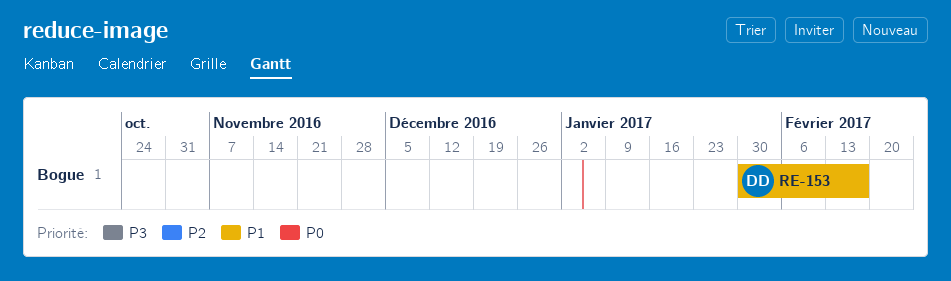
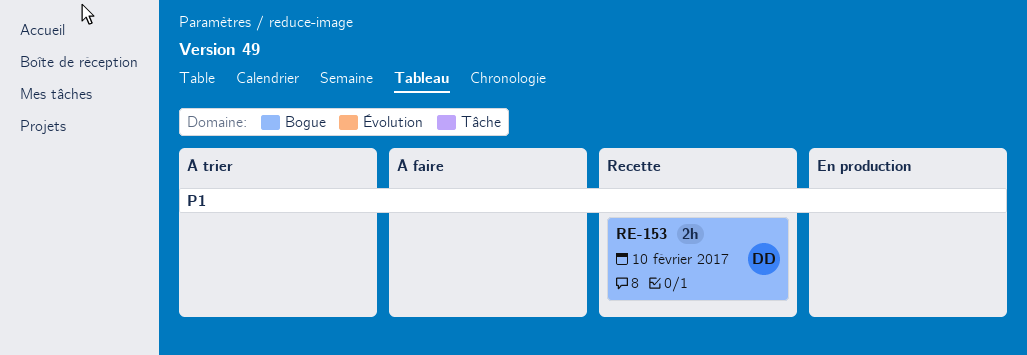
RE-153, due: Feb 17 -> Feb 10

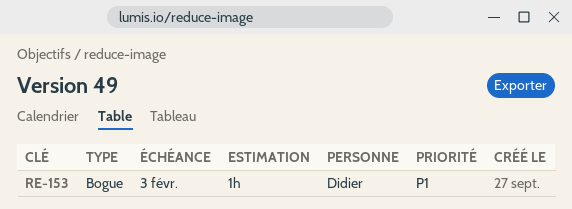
RE-153, estimate: 2h -> 1h
RE-153, due: Feb 10 -> Feb 3

